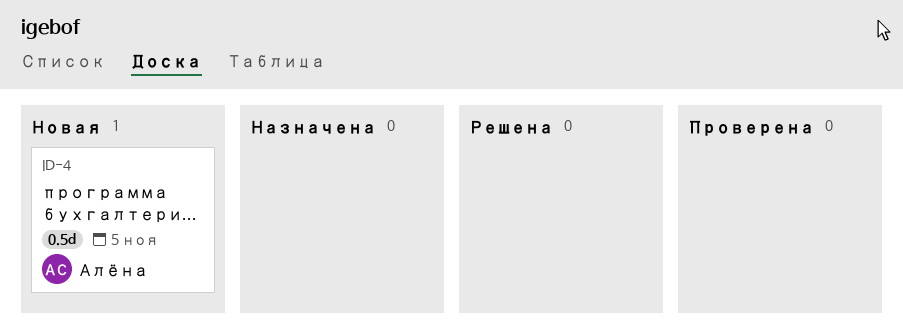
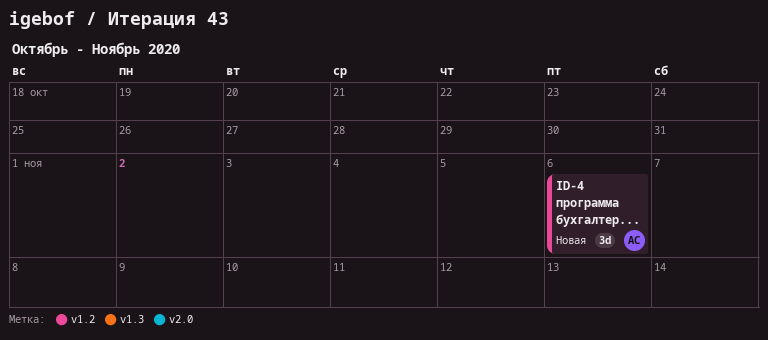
ID-4, estimate: 0.5d -> 3d
ID-4, due: Nov 5 -> Nov 6

